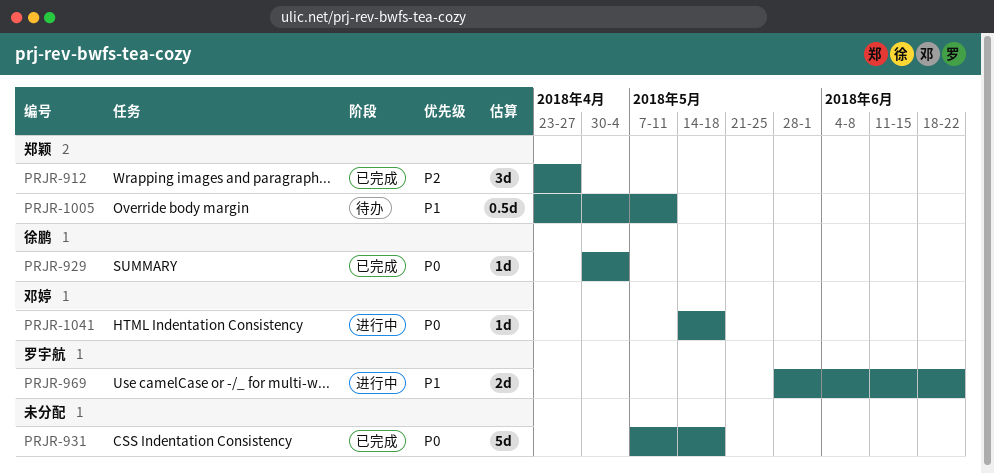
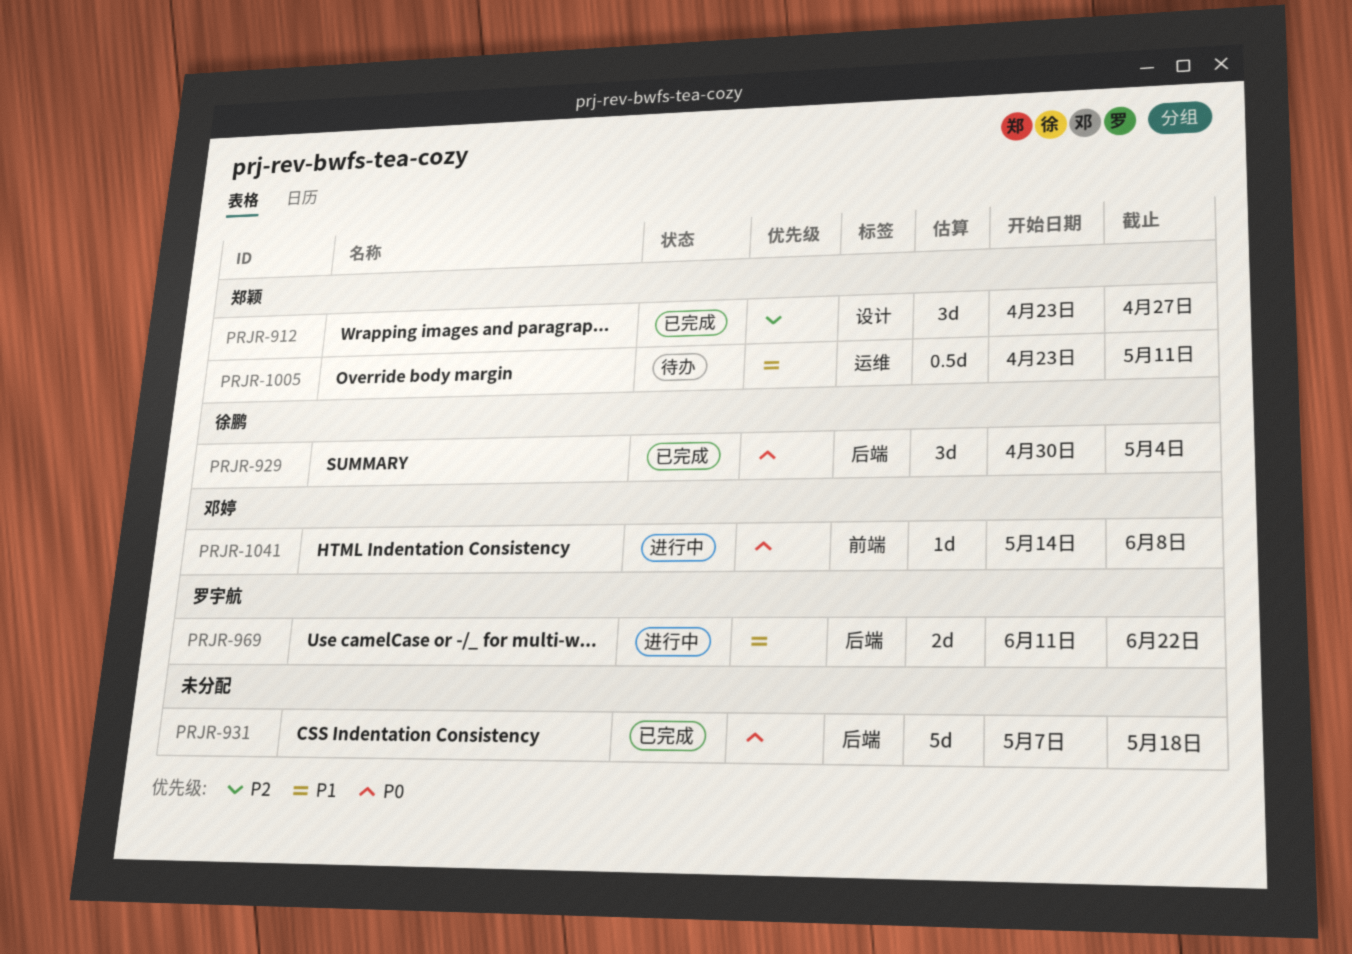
PRJR-929, estimate: 1d -> 3d
PRJR-969, start: May 28 -> Jun 11
PRJR-1041, due: May 18 -> Jun 8

